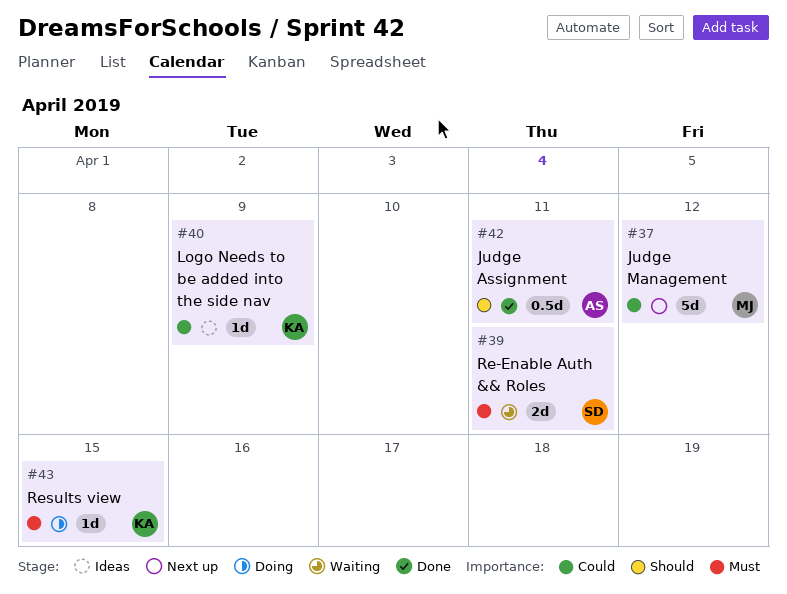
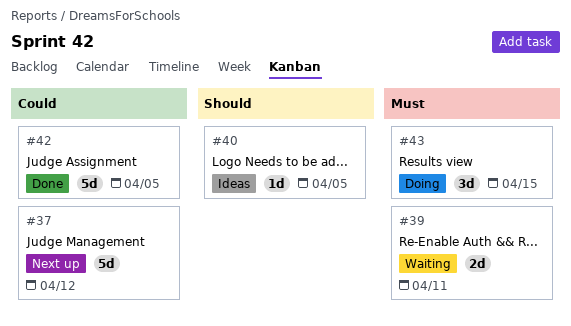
#40, priority: Could -> Should
#40, due: Apr 9 -> Apr 5
#42, priority: Should -> Could
#42, estimate: 0.5d -> 5d
#42, due: Apr 11 -> Apr 5
#43, estimate: 1d -> 3d

